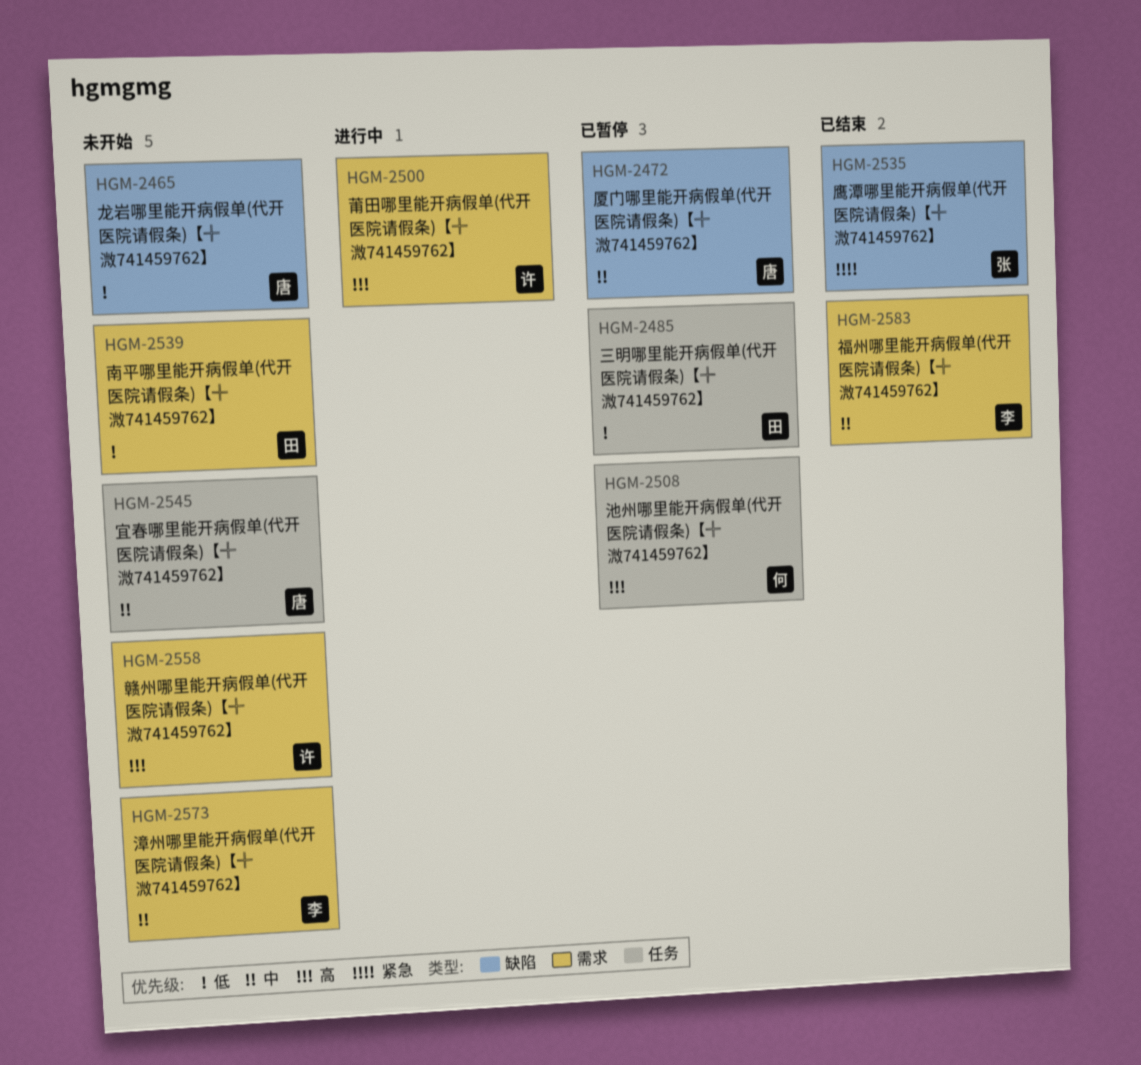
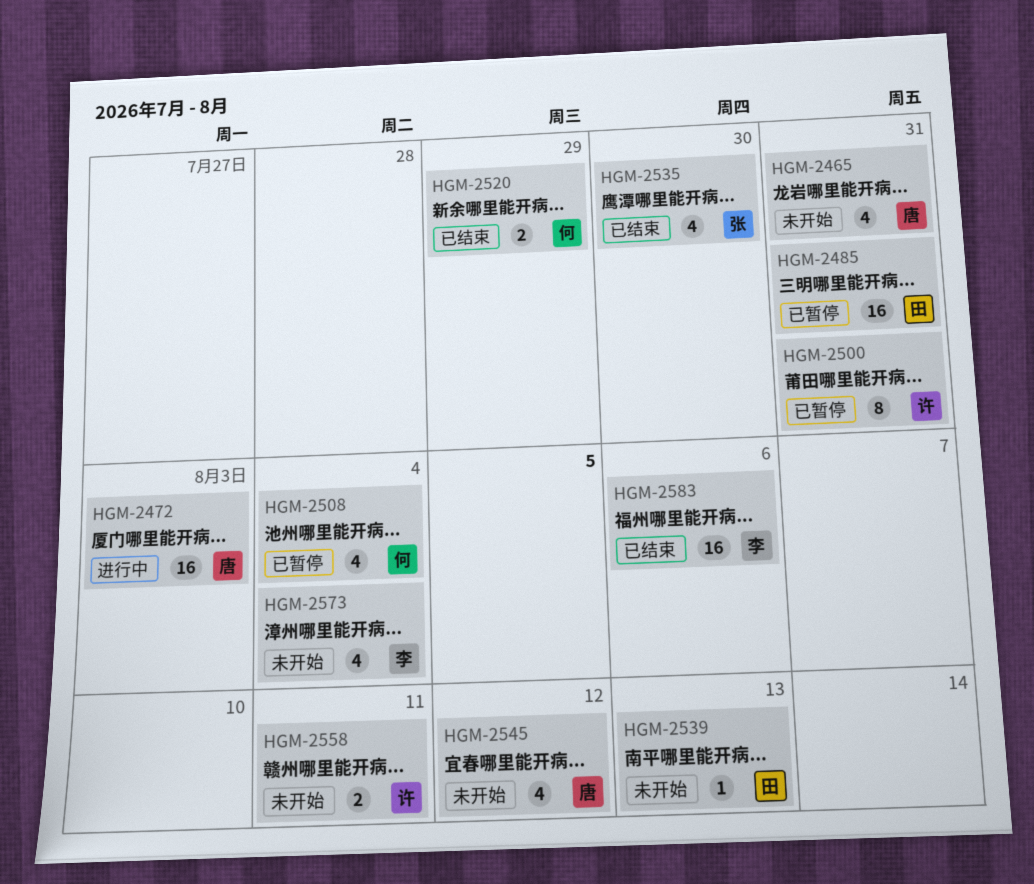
HGM-2472, status: 已暂停 -> 进行中
HGM-2500, status: 进行中 -> 已暂停
HGM-2520: none -> present

